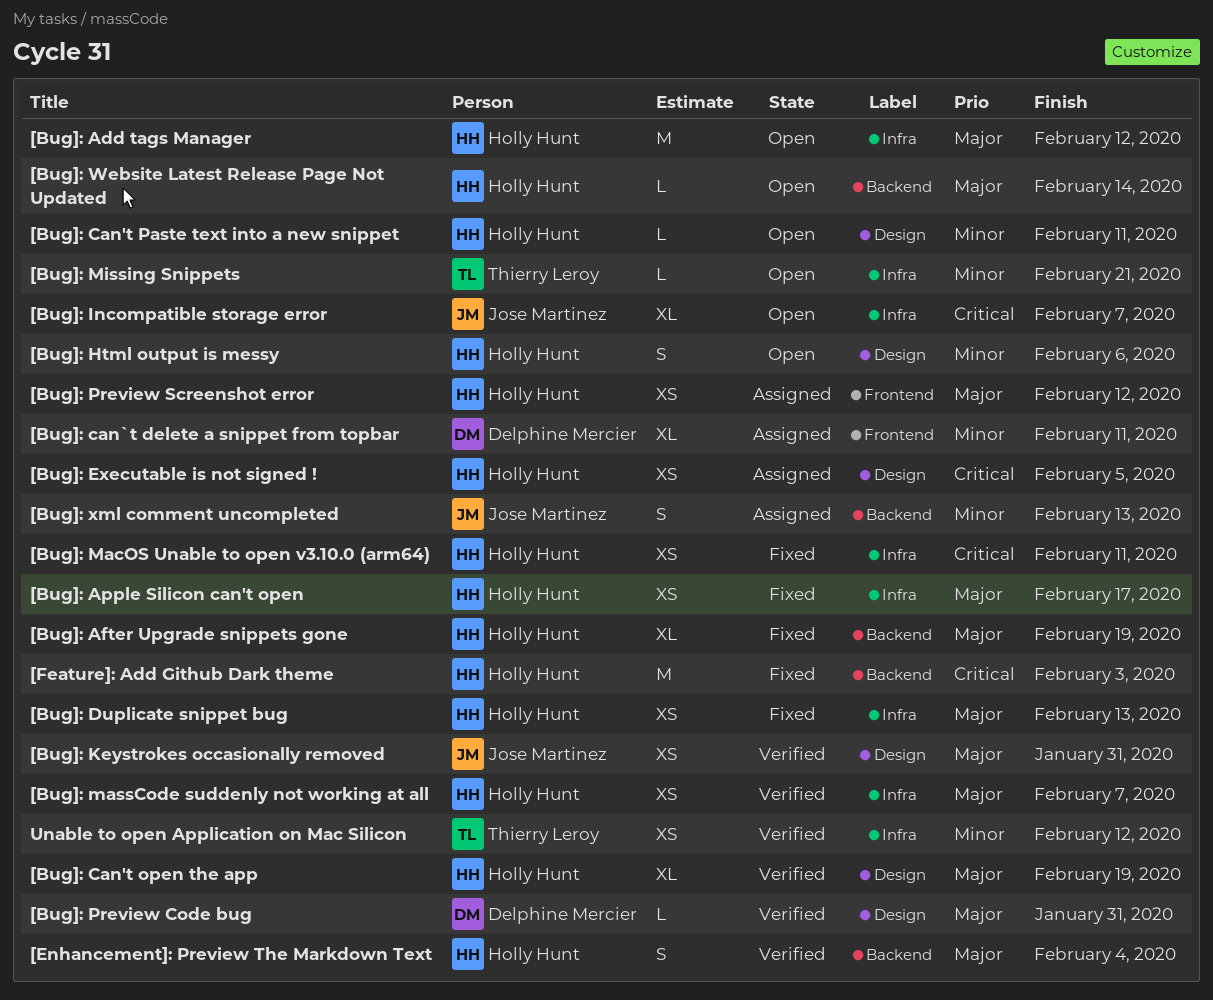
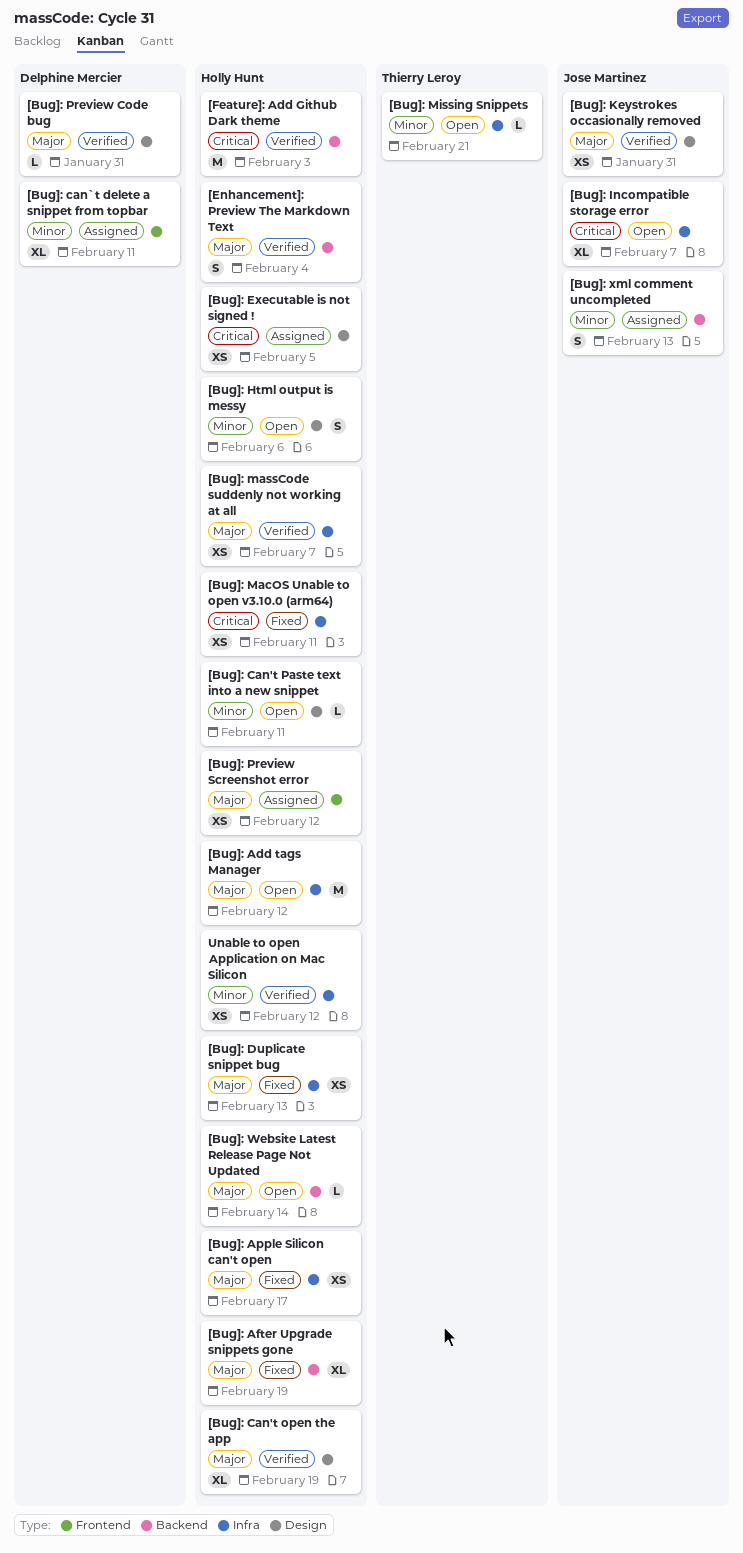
[Feature]: Add Github Dark theme, status: Fixed -> Verified
Unable to open Application on Mac Silicon, owner: Thierry Leroy -> Holly Hunt

